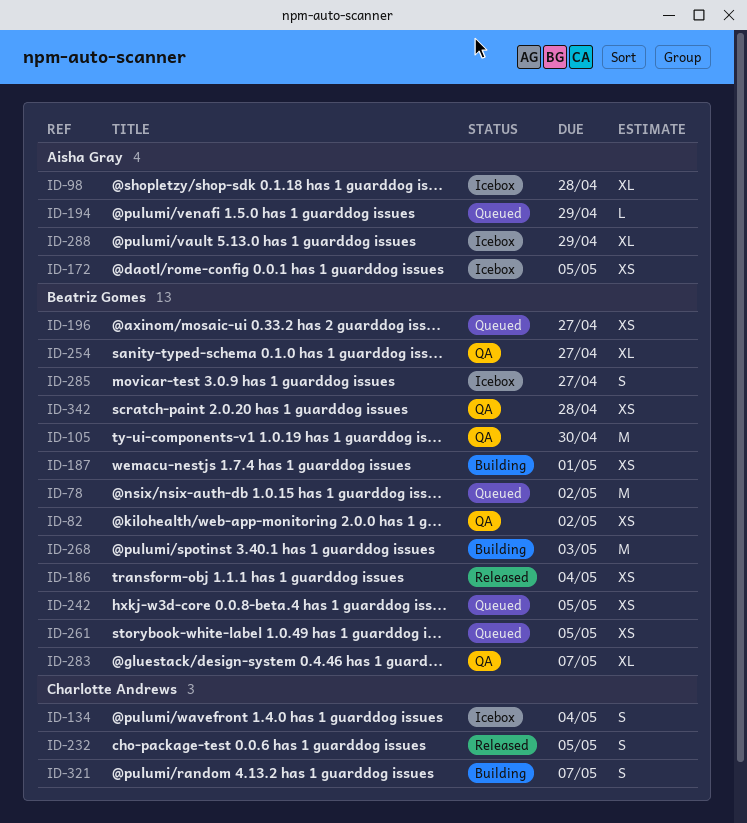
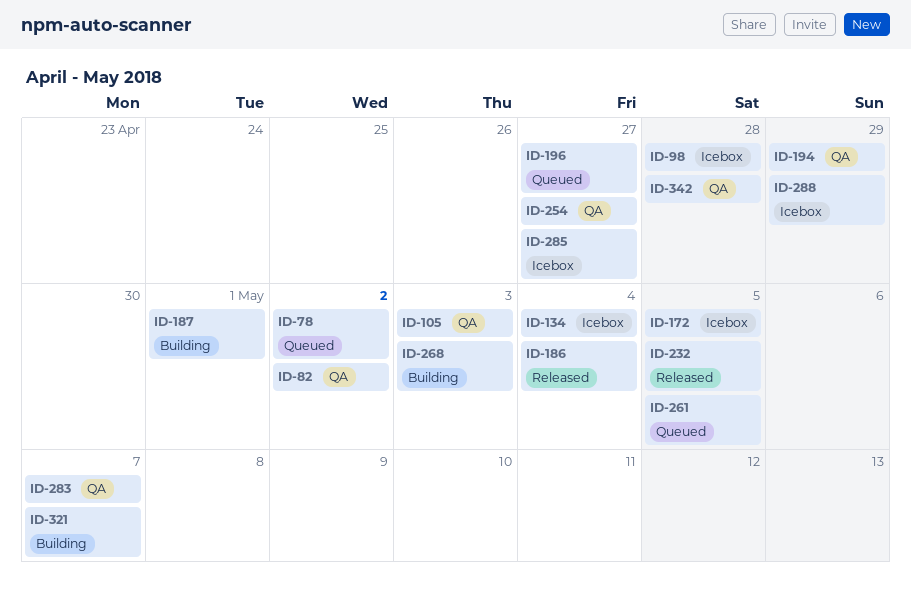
ID-105, due: Apr 30 -> May 3
ID-194, status: Queued -> QA
ID-242: present -> none

